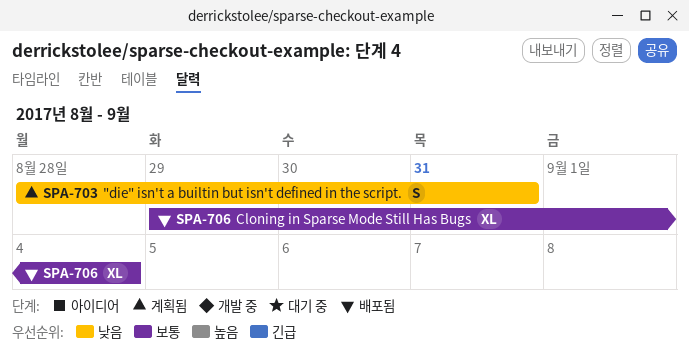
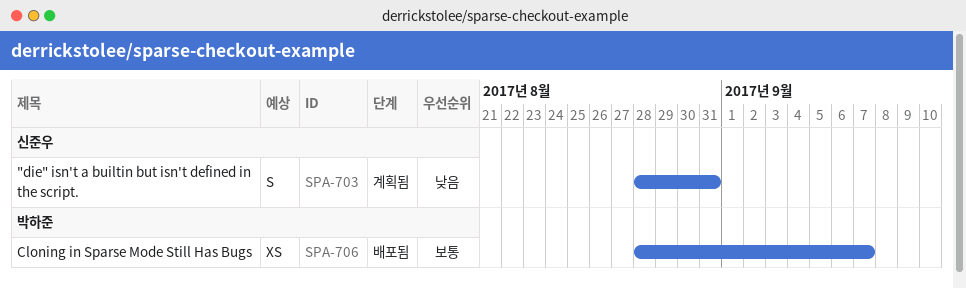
SPA-706, estimate: XL -> XS
SPA-706, start: Aug 29 -> Aug 28
SPA-706, due: Sep 4 -> Sep 7

